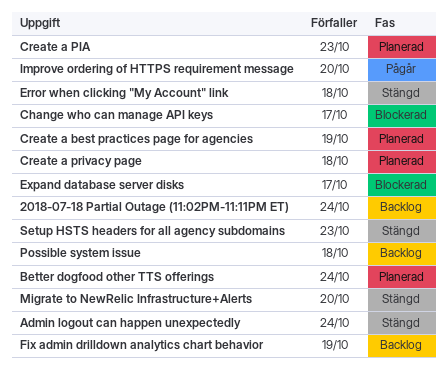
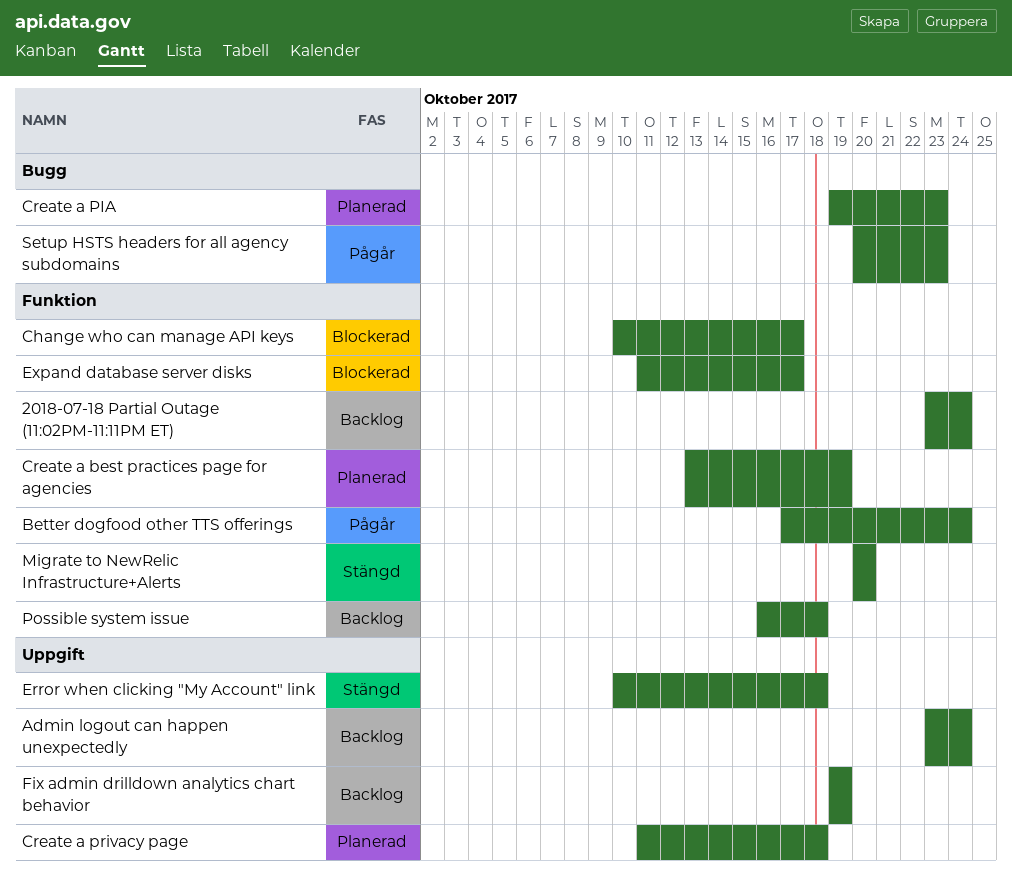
Admin logout can happen unexpectedly, status: Stängd -> Backlog
Better dogfood other TTS offerings, status: Planerad -> Pågår
Improve ordering of HTTPS requirement message: present -> none
Setup HSTS headers for all agency subdomains, status: Stängd -> Pågår

